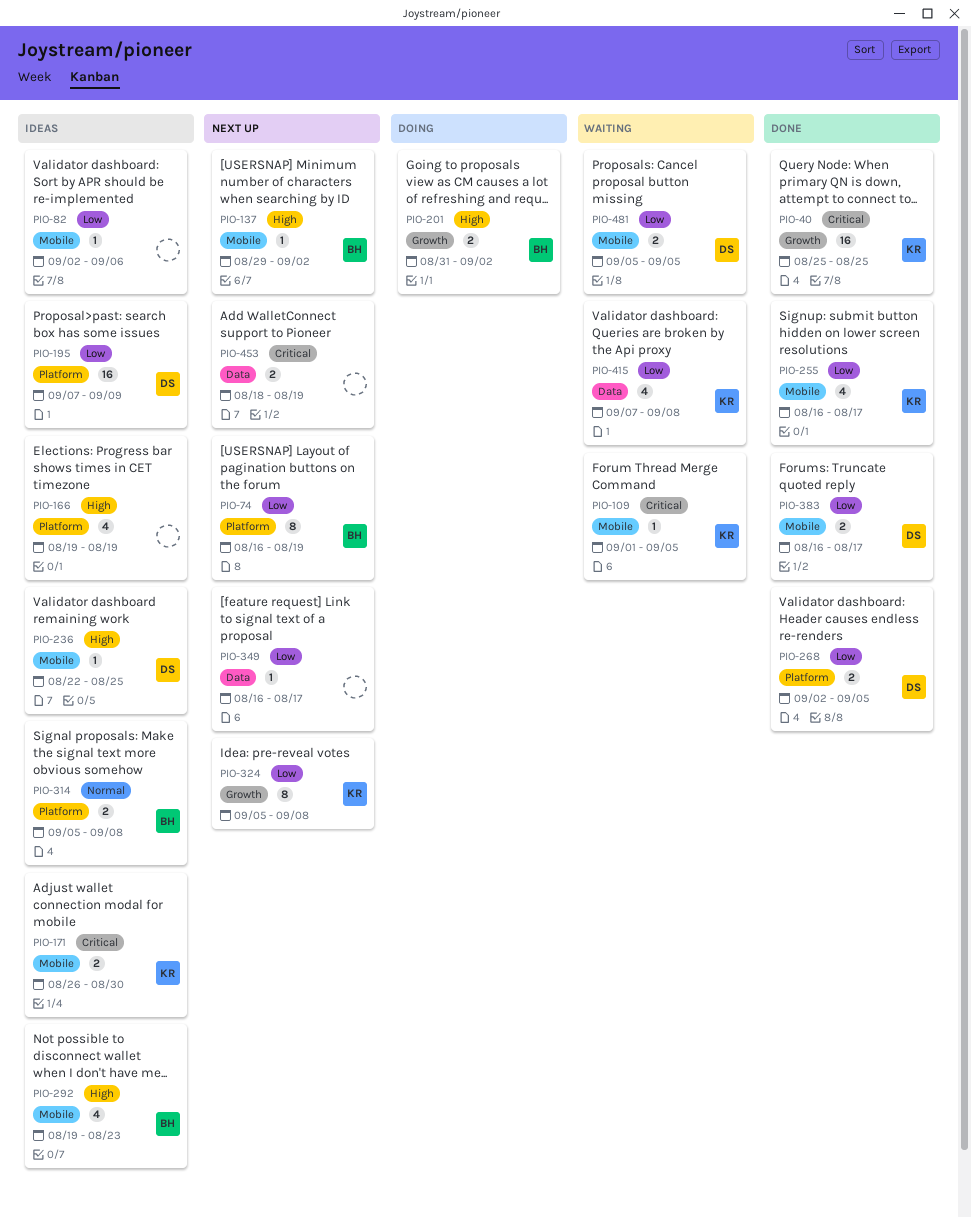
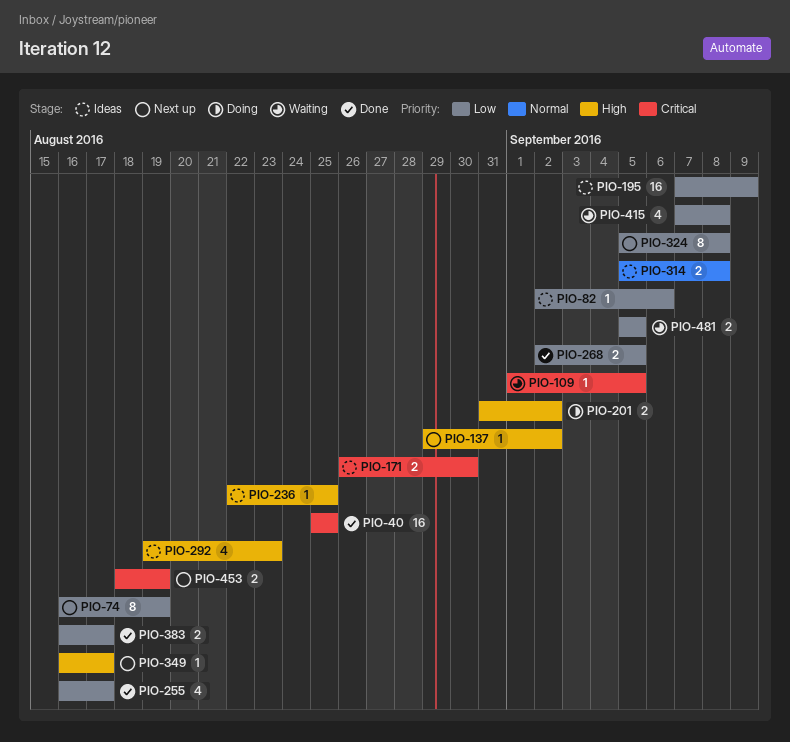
PIO-166: present -> none
PIO-349, priority: Low -> High

